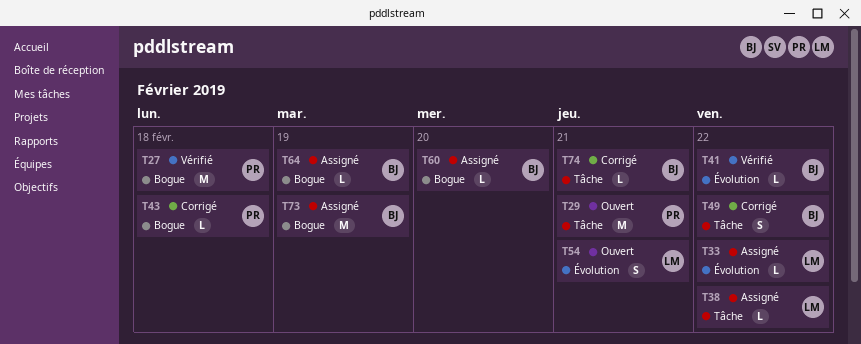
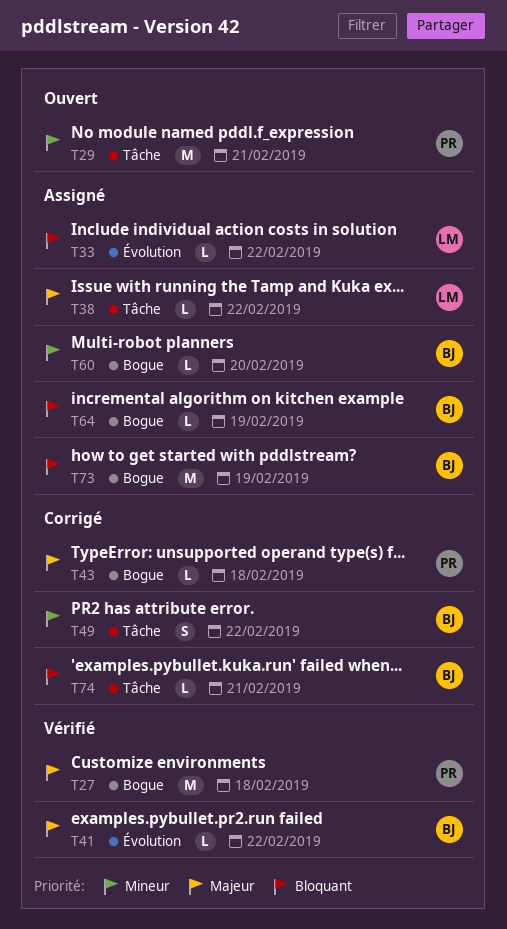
T54: present -> none

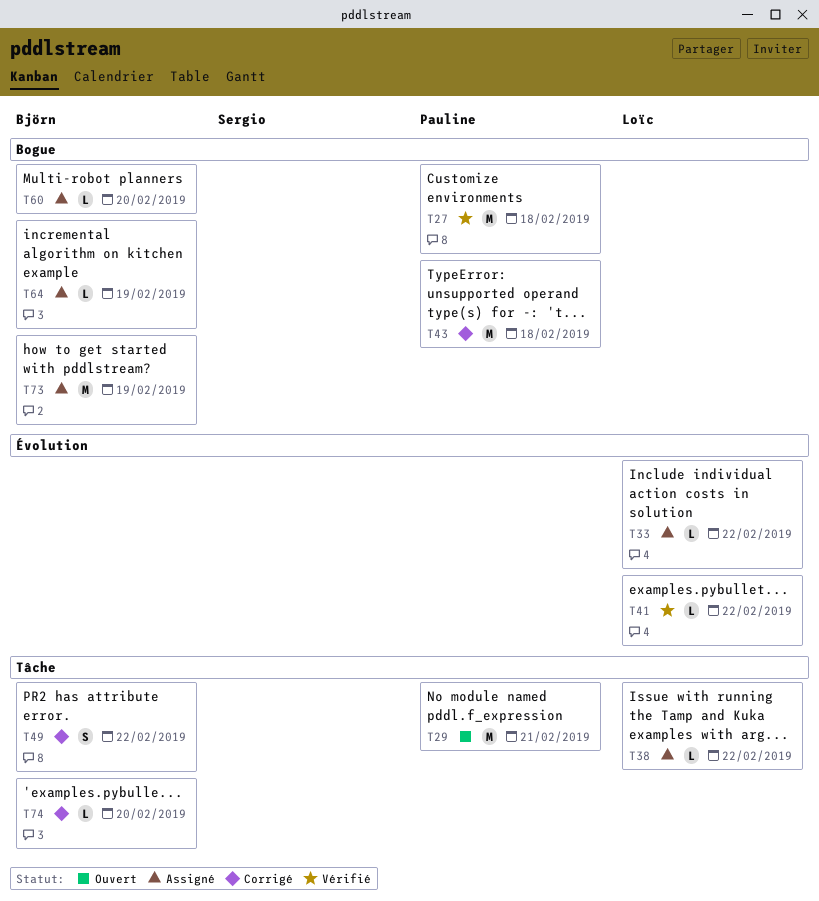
T41, owner: Björn -> Loïc
T43, estimate: L -> M
T74, due: Feb 21 -> Feb 20

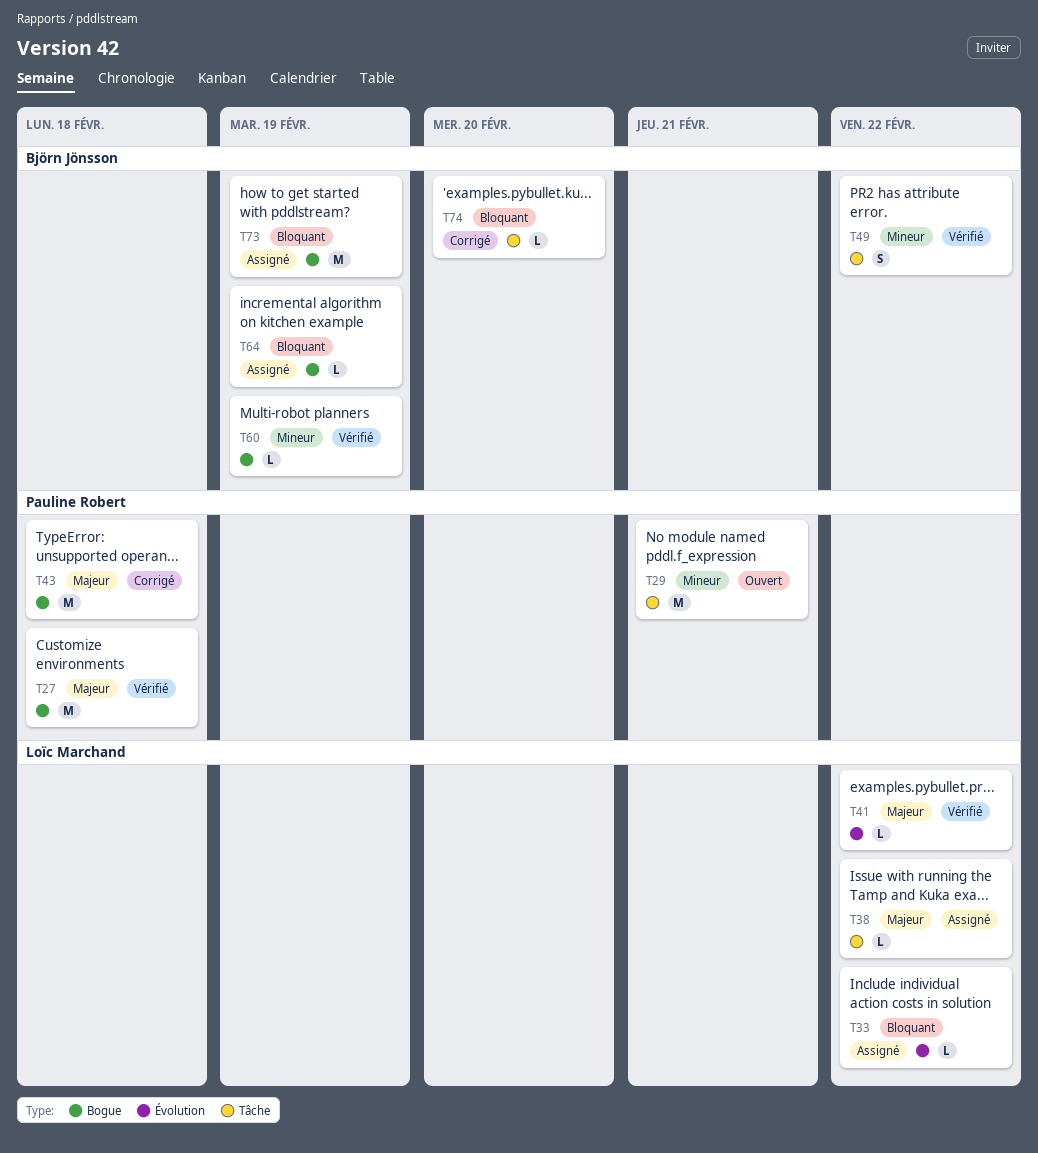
T49, status: Corrigé -> Vérifié
T60, status: Assigné -> Vérifié
T60, due: Feb 20 -> Feb 19

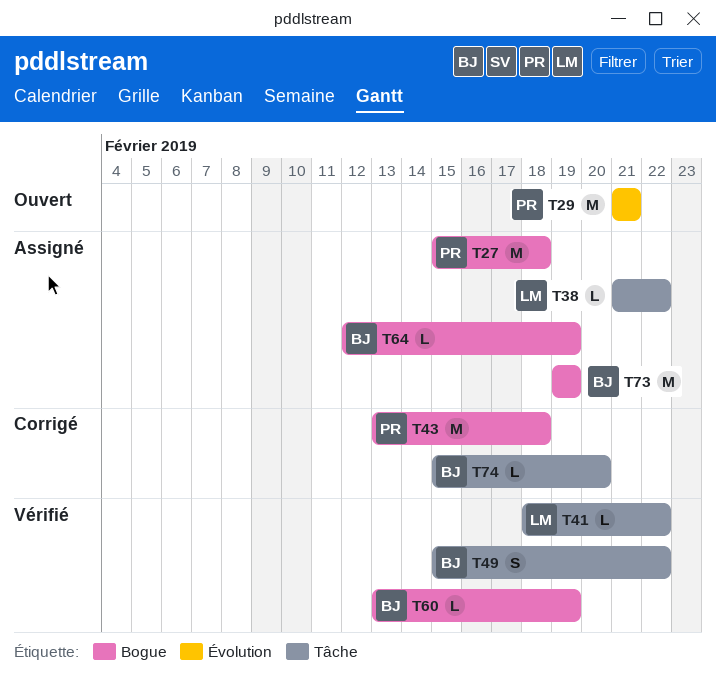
T27, status: Vérifié -> Assigné
T29, label: Tâche -> Évolution
T33: present -> none
T41, label: Évolution -> Tâche

